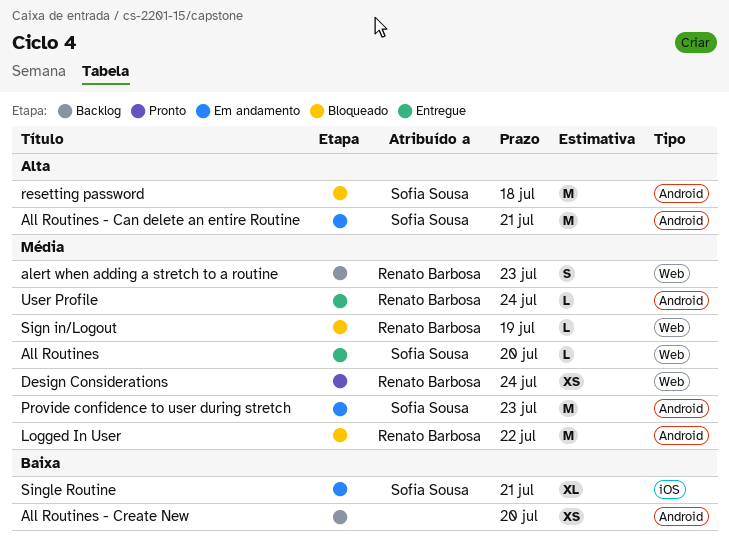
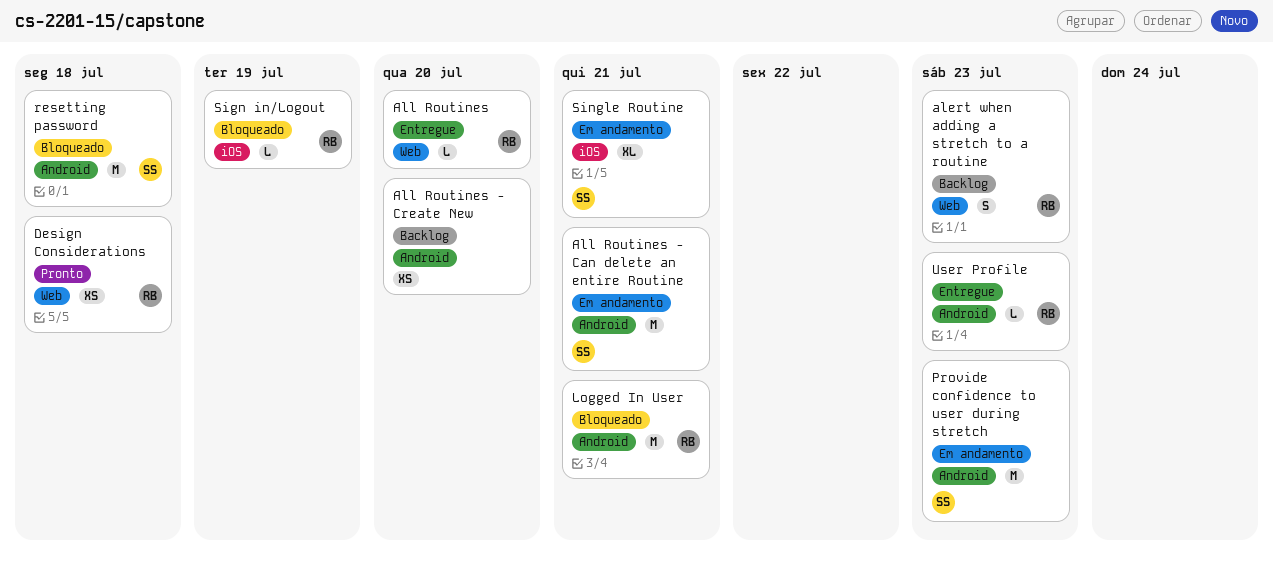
All Routines, owner: Sofia Sousa -> Renato Barbosa
Design Considerations, due: Jul 24 -> Jul 18
Logged In User, due: Jul 22 -> Jul 21
Sign in/Logout, label: Web -> iOS
User Profile, due: Jul 24 -> Jul 23

